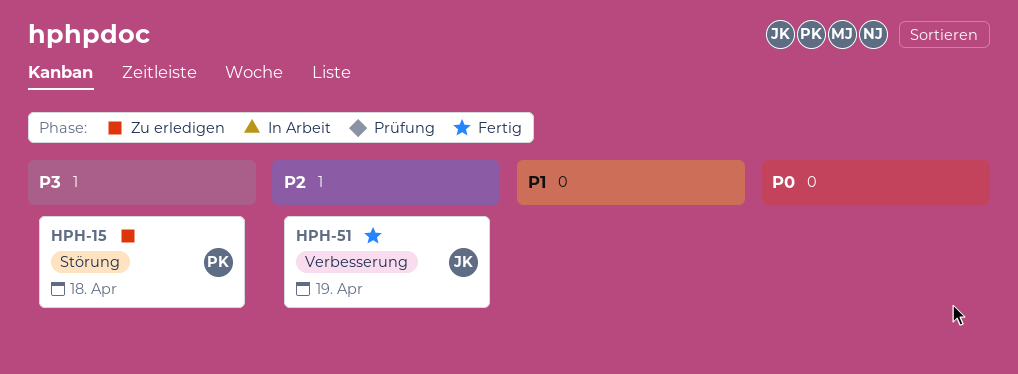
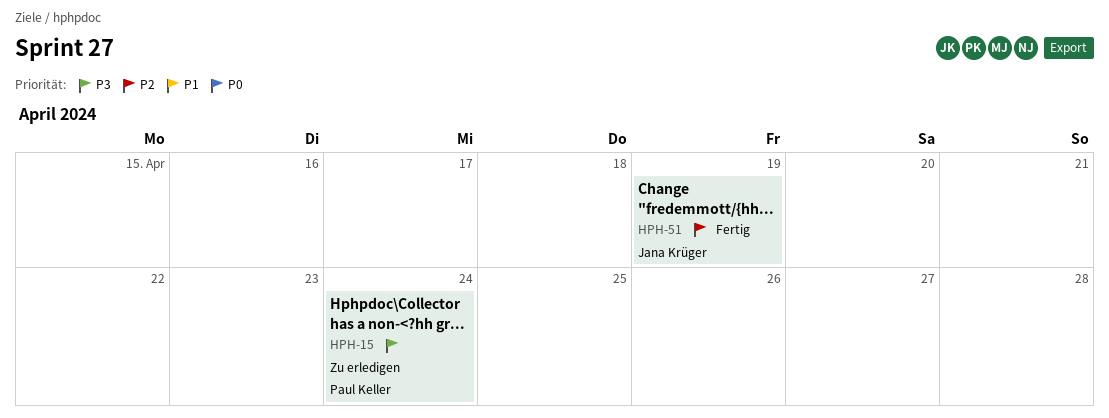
HPH-15, due: Apr 18 -> Apr 24

